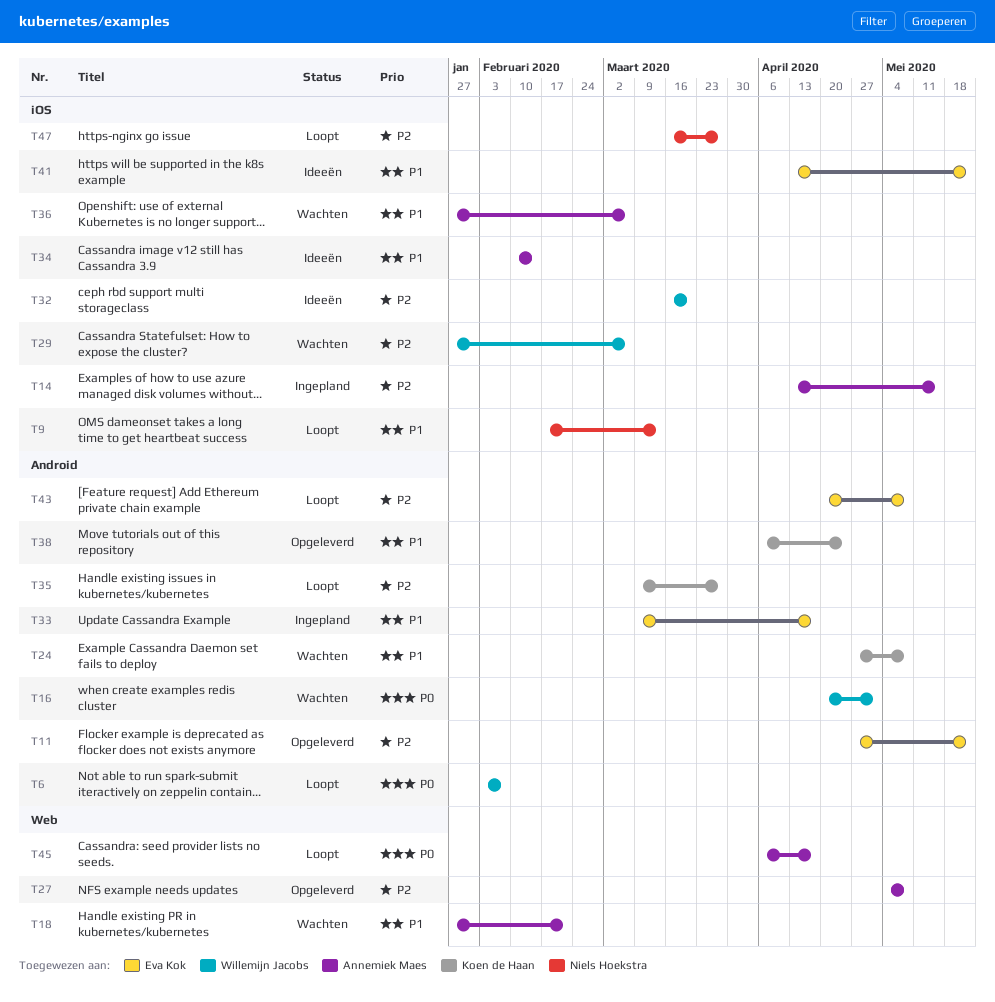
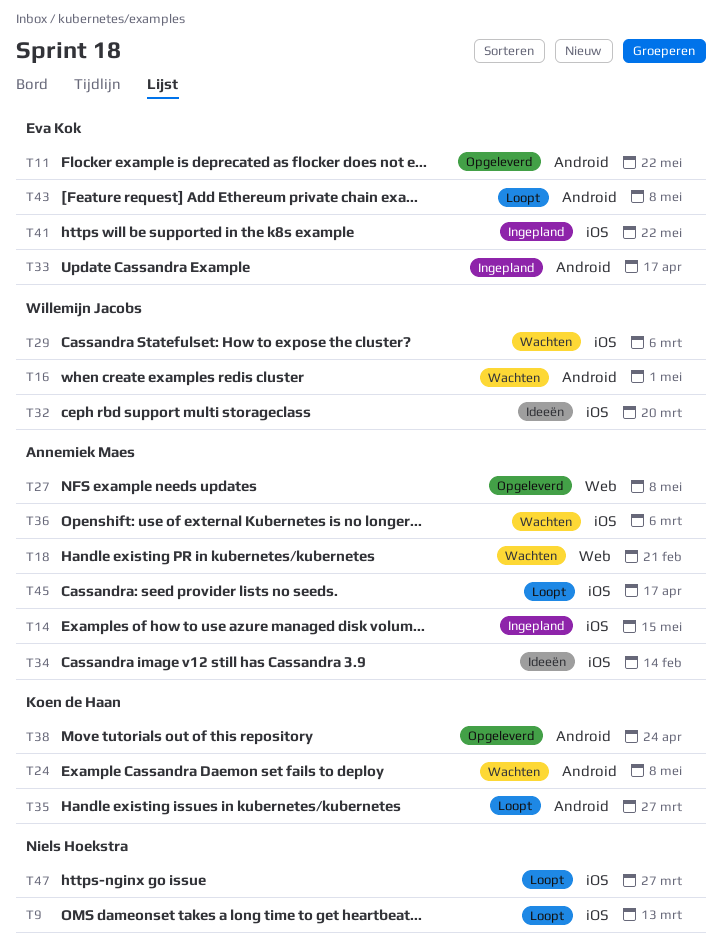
T6: present -> none
T41, status: Ideeën -> Ingepland
T45, label: Web -> iOS

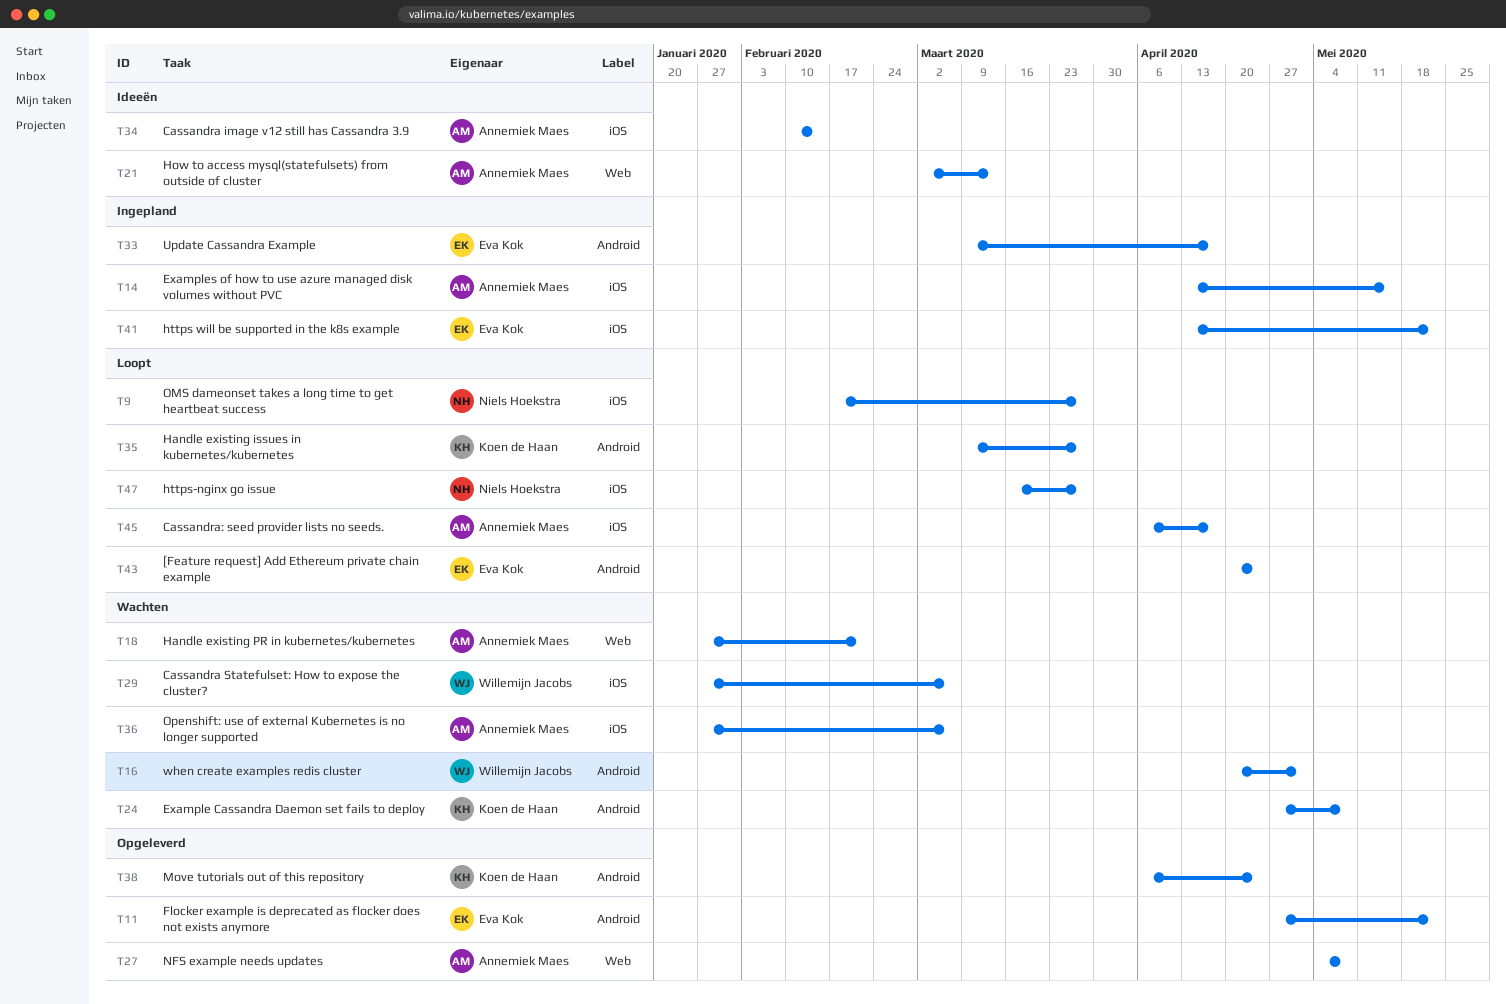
T9, due: Mar 13 -> Mar 27
T21: none -> present
T32: present -> none
T43, due: May 8 -> Apr 24

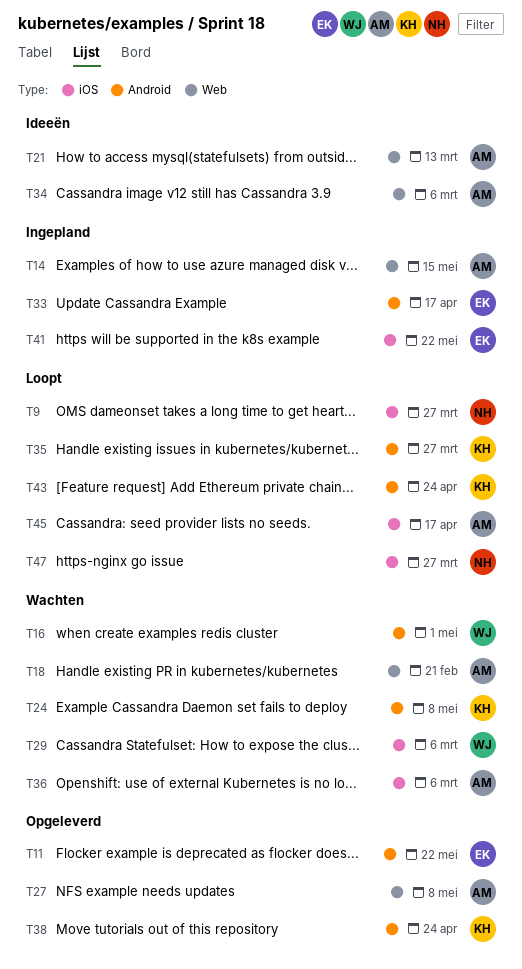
T14, label: iOS -> Web
T34, label: iOS -> Web
T34, due: Feb 14 -> Mar 6
T43, owner: Eva Kok -> Koen de Haan

